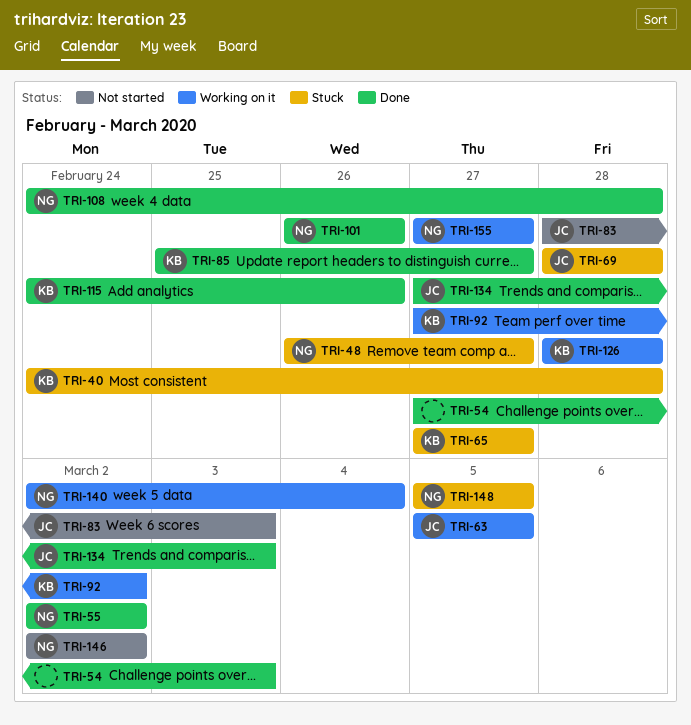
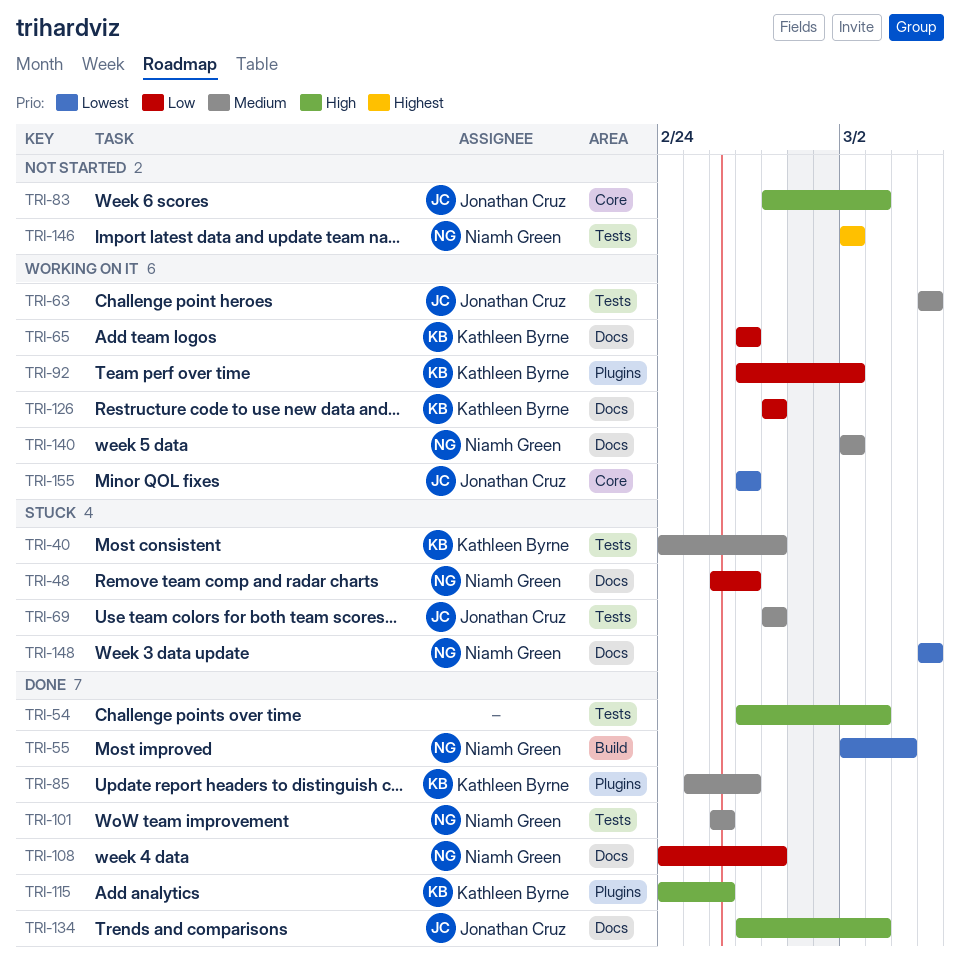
TRI-55, due: Mar 2 -> Mar 4
TRI-65, status: Stuck -> Working on it
TRI-140, due: Mar 4 -> Mar 2
TRI-155, owner: Niamh Green -> Jonathan Cruz

